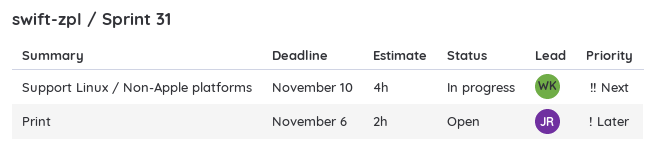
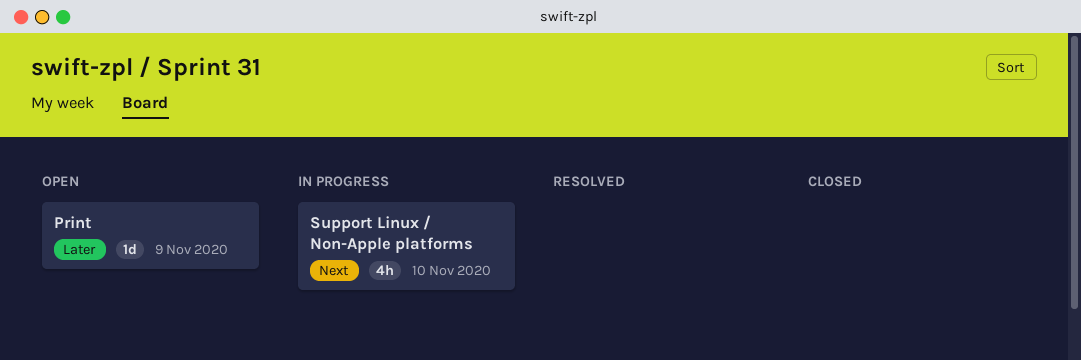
Print, estimate: 2h -> 1d
Print, due: Nov 6 -> Nov 9

